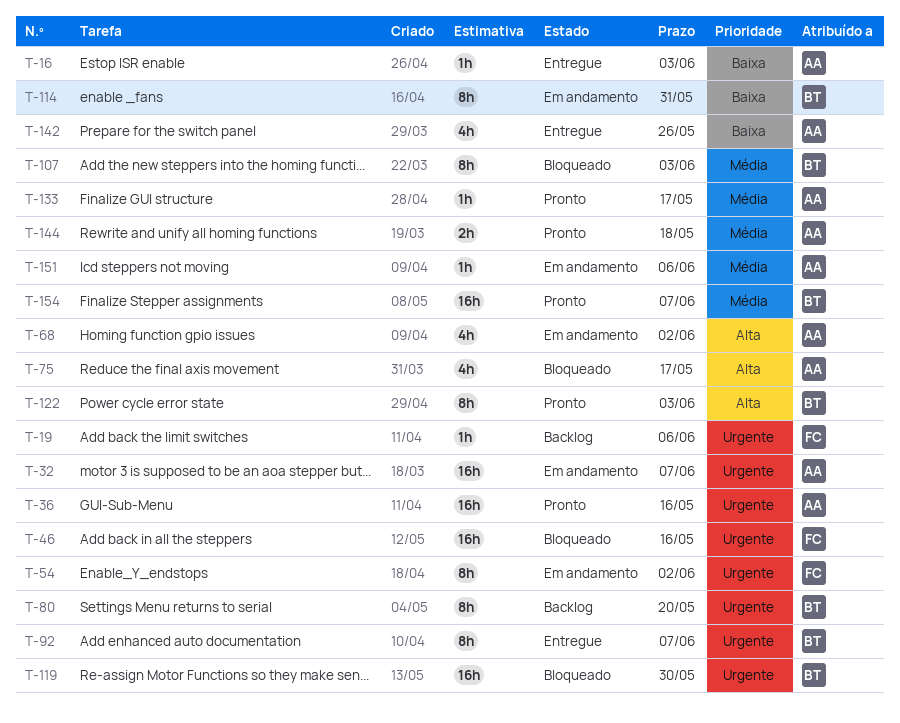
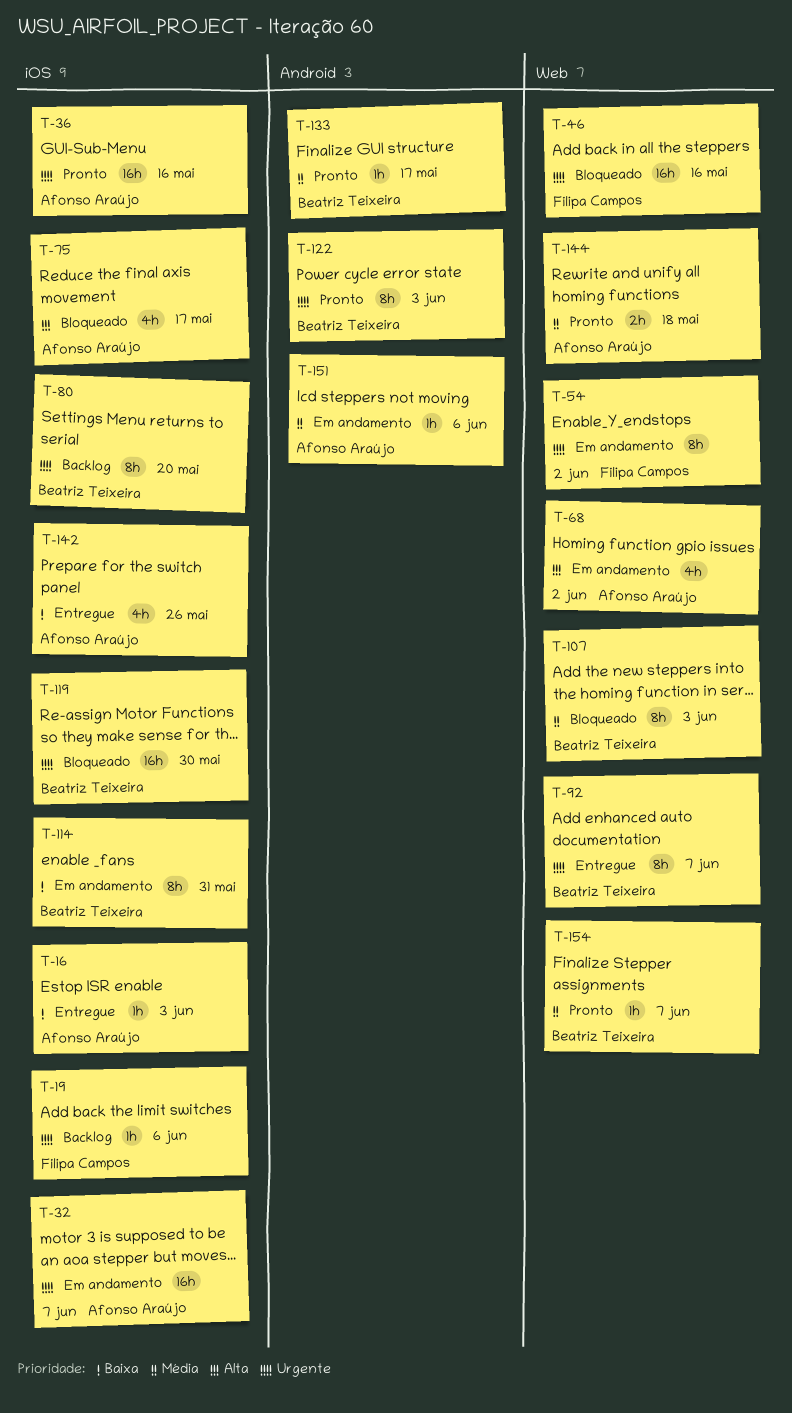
T-122, priority: Alta -> Urgente
T-133, owner: Afonso Araújo -> Beatriz Teixeira
T-154, estimate: 16h -> 1h

